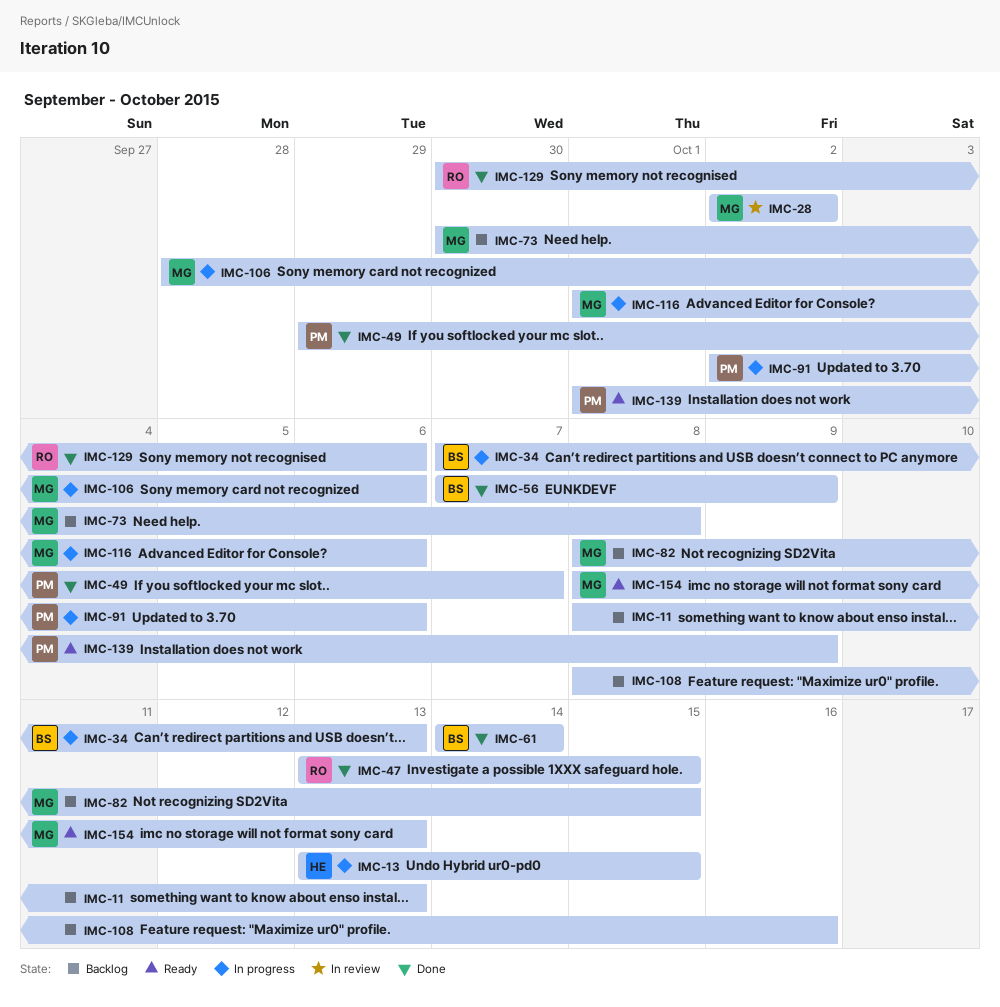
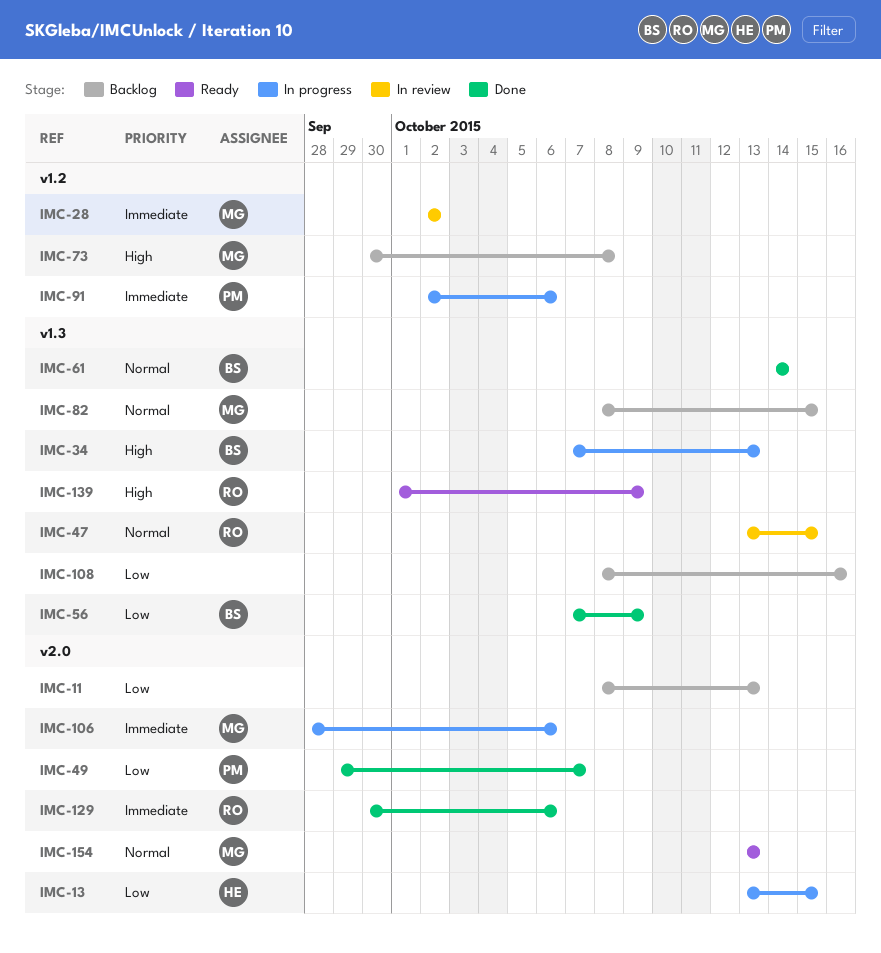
IMC-47, status: Done -> In review
IMC-116: present -> none
IMC-139, owner: PM -> RO
IMC-154, start: Oct 8 -> Oct 13

